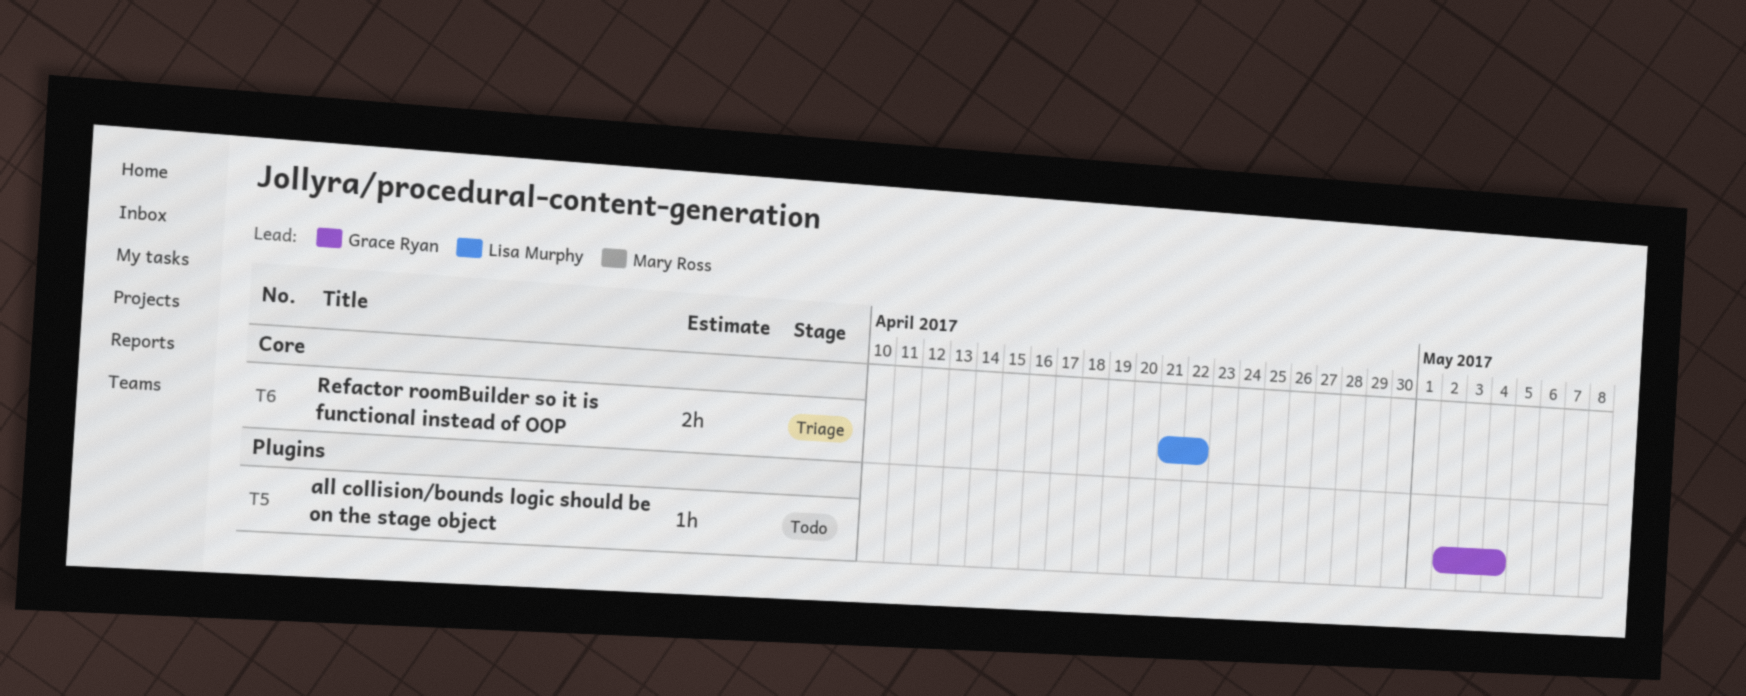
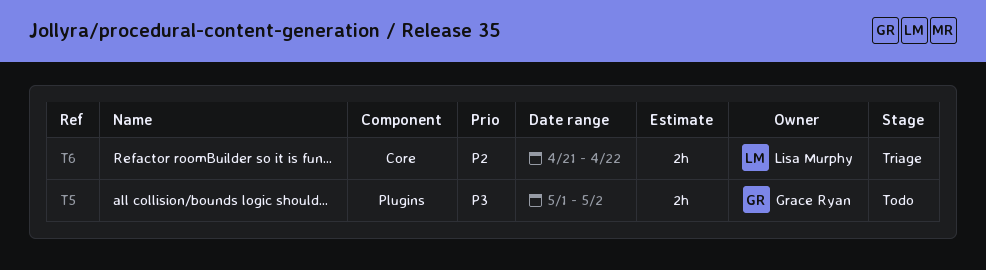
T5, estimate: 1h -> 2h
T5, start: May 2 -> May 1
T5, due: May 4 -> May 2

